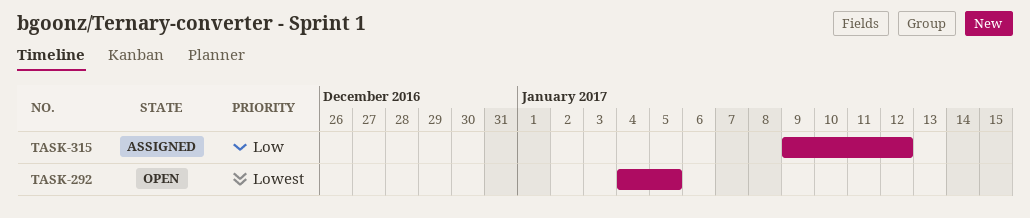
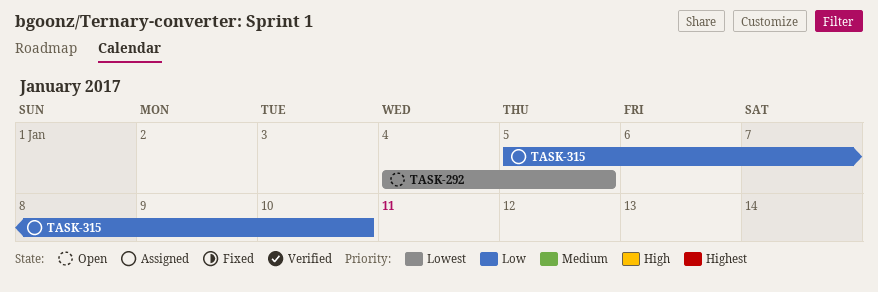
TASK-315, start: Jan 9 -> Jan 5
TASK-315, due: Jan 12 -> Jan 10

